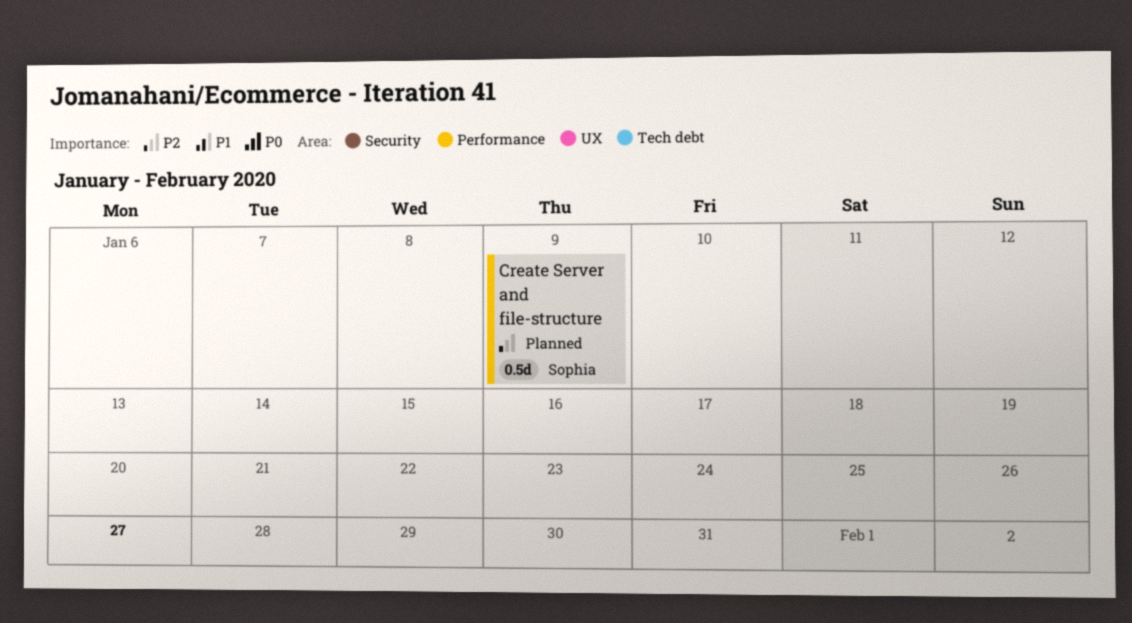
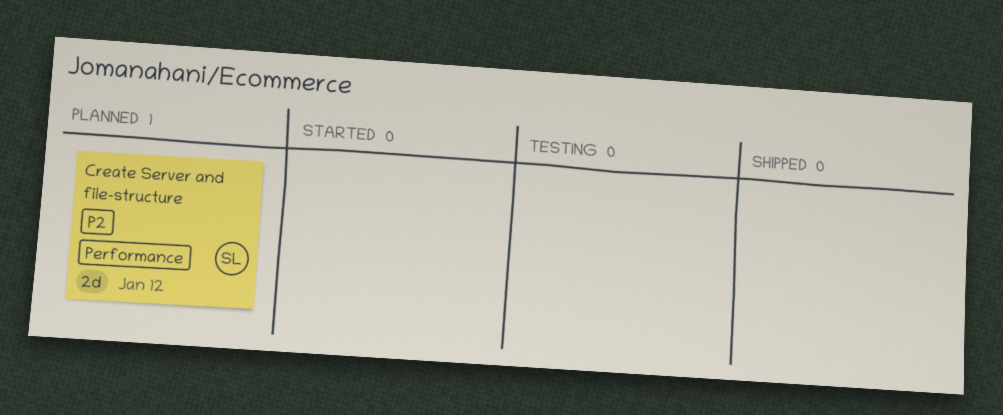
Create Server and file-structure, estimate: 0.5d -> 2d
Create Server and file-structure, due: Jan 9 -> Jan 12

